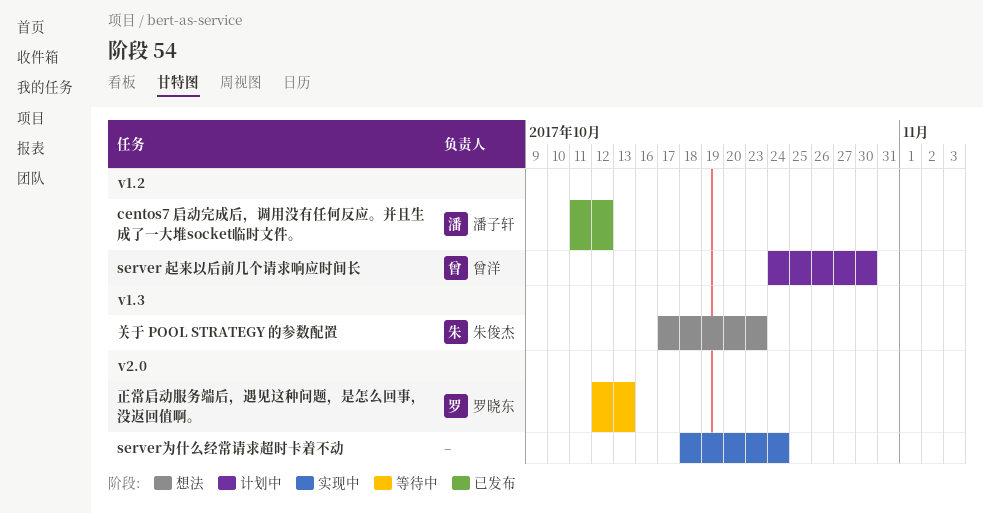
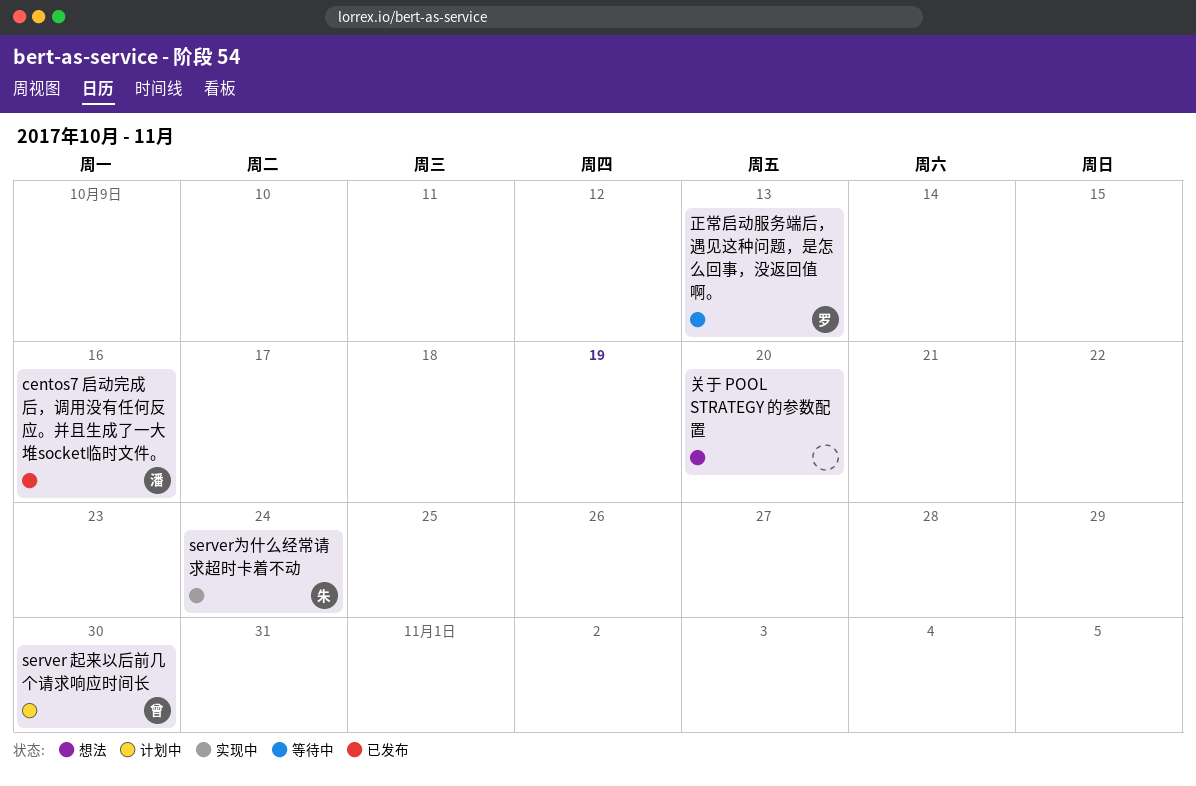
centos7 启动完成后，调用没有任何反应。并且生成了一大堆socket临时文件。, due: Oct 12 -> Oct 16
server为什么经常请求超时卡着不动, owner: none -> 朱俊杰
关于 POOL STRATEGY 的参数配置, owner: 朱俊杰 -> none
关于 POOL STRATEGY 的参数配置, due: Oct 23 -> Oct 20

